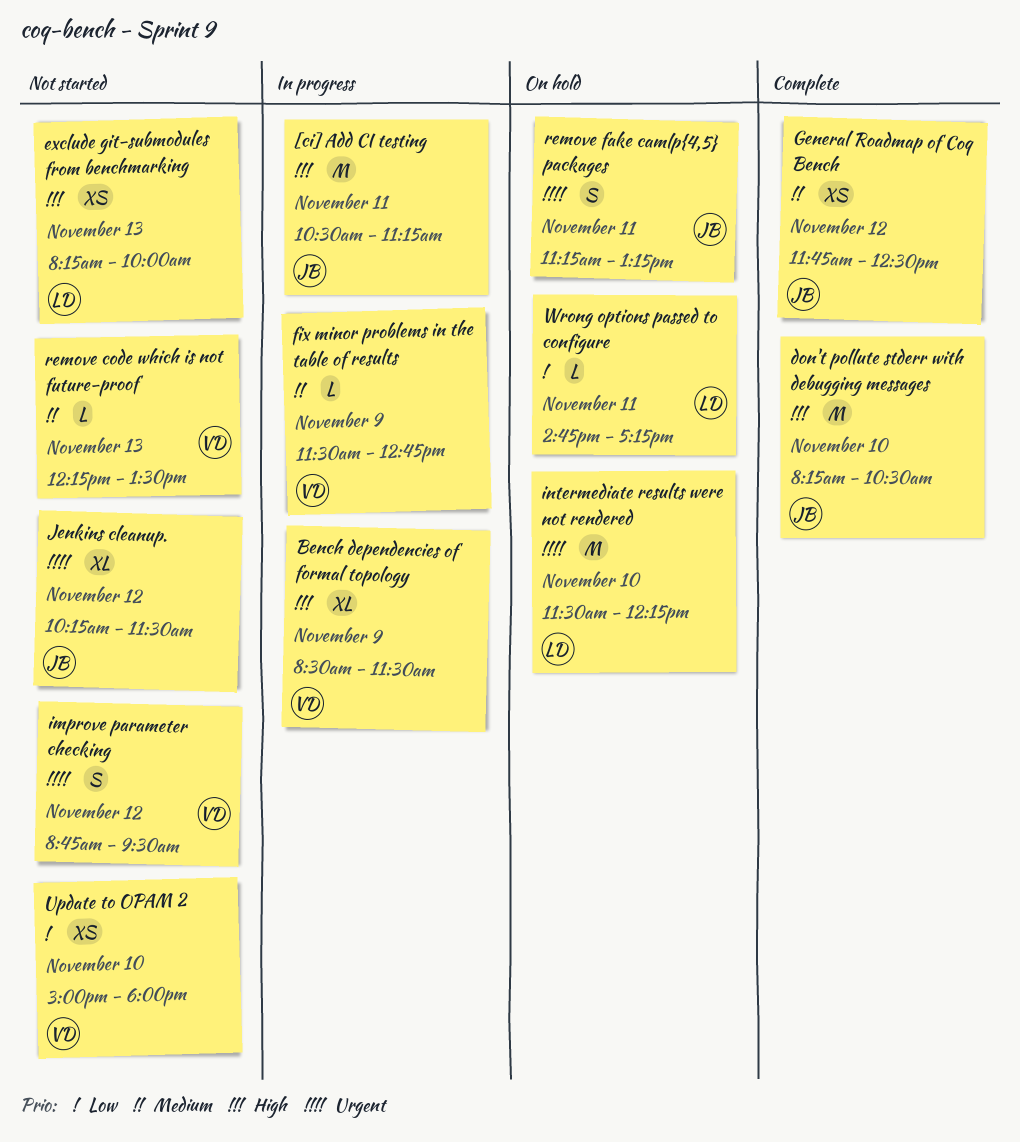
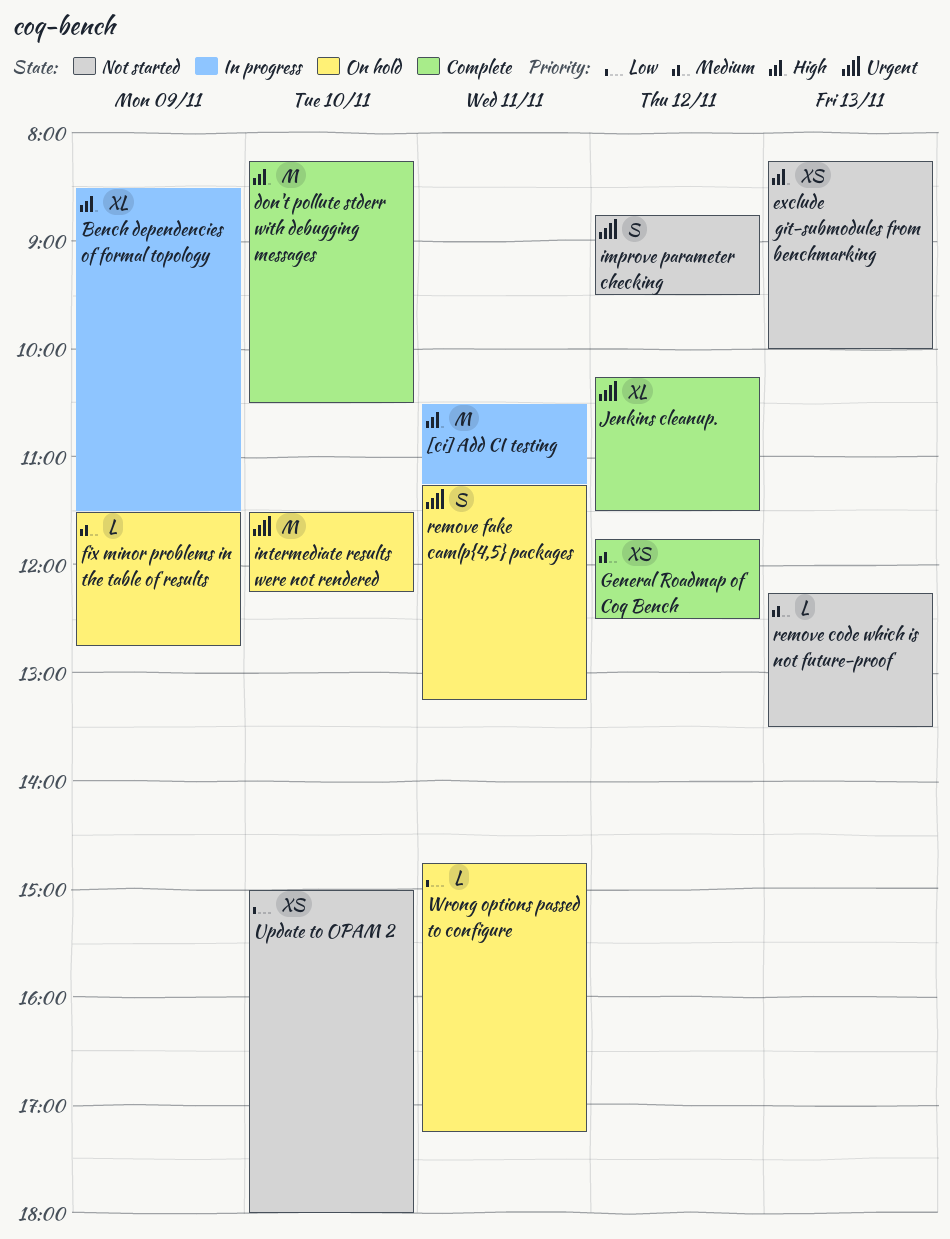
fix minor problems in the table of results, status: In progress -> On hold
Jenkins cleanup., status: Not started -> Complete

